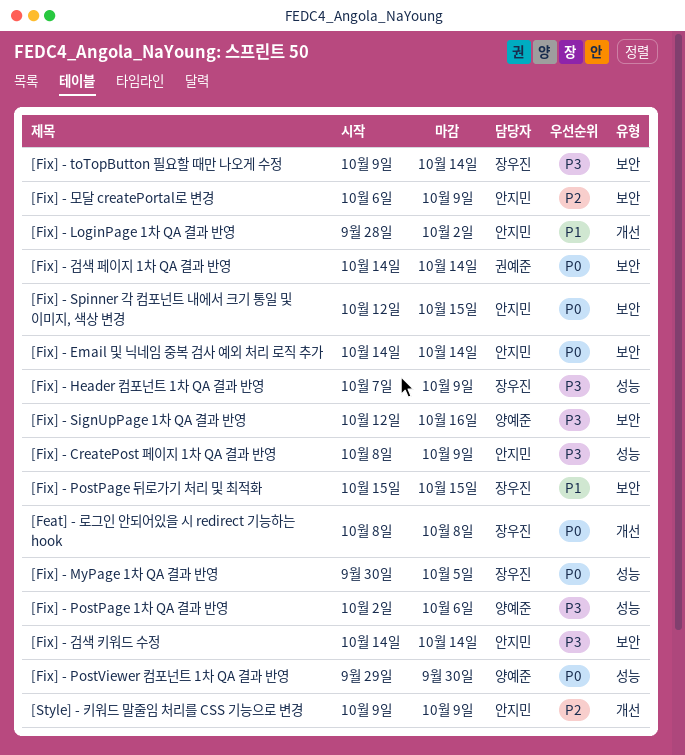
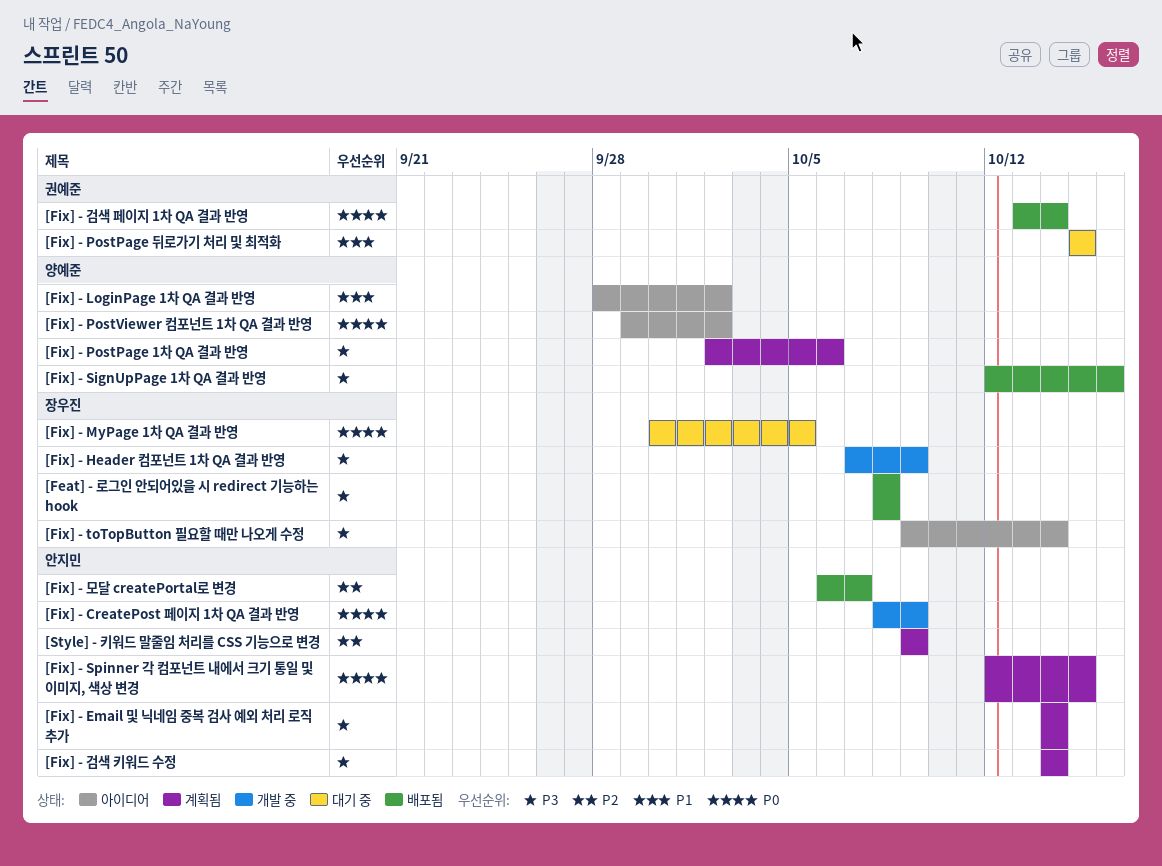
[Feat] - 로그인 안되어있을 시 redirect 기능하는 hook, priority: P0 -> P3
[Fix] - CreatePost 페이지 1차 QA 결과 반영, priority: P3 -> P0
[Fix] - Email 및 닉네임 중복 검사 예외 처리 로직 추가, priority: P0 -> P3
[Fix] - LoginPage 1차 QA 결과 반영, owner: 안지민 -> 양예준
[Fix] - PostPage 뒤로가기 처리 및 최적화, owner: 장우진 -> 권예준
[Fix] - PostViewer 컴포넌트 1차 QA 결과 반영, due: Sep 30 -> Oct 2
[Fix] - 검색 페이지 1차 QA 결과 반영, start: Oct 14 -> Oct 13
[Fix] - 모달 createPortal로 변경, due: Oct 9 -> Oct 7

